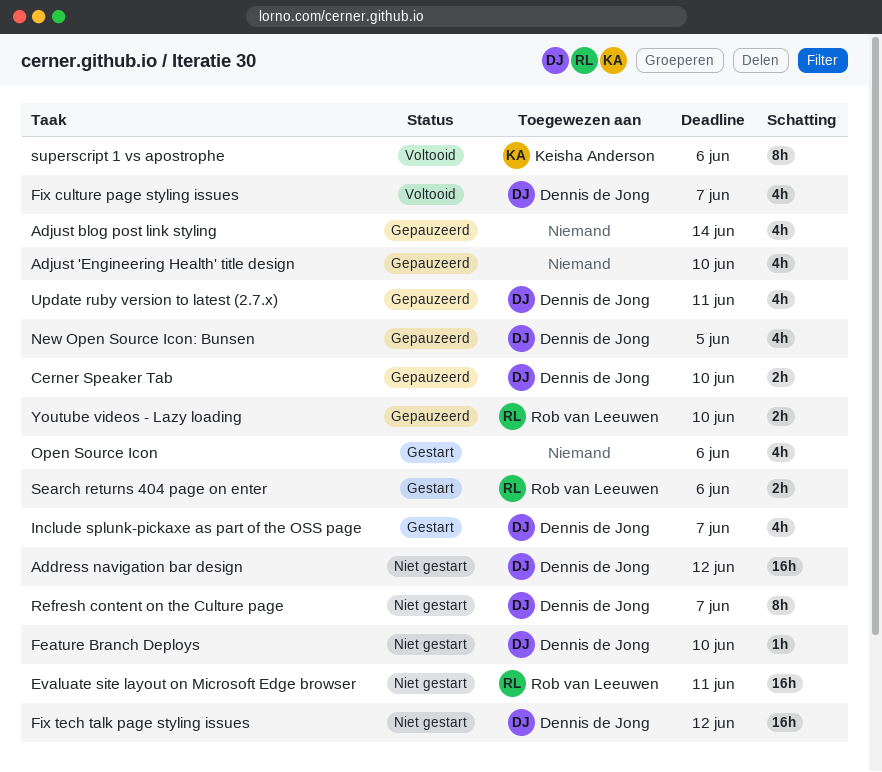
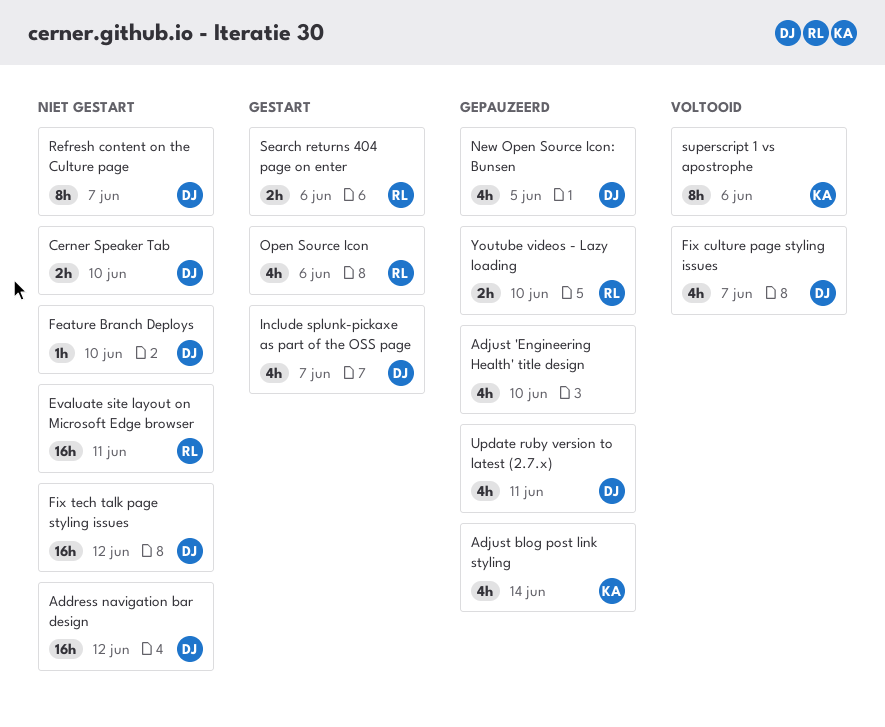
Adjust blog post link styling, owner: none -> Keisha Anderson
Cerner Speaker Tab, status: Gepauzeerd -> Niet gestart
Open Source Icon, owner: none -> Rob van Leeuwen

